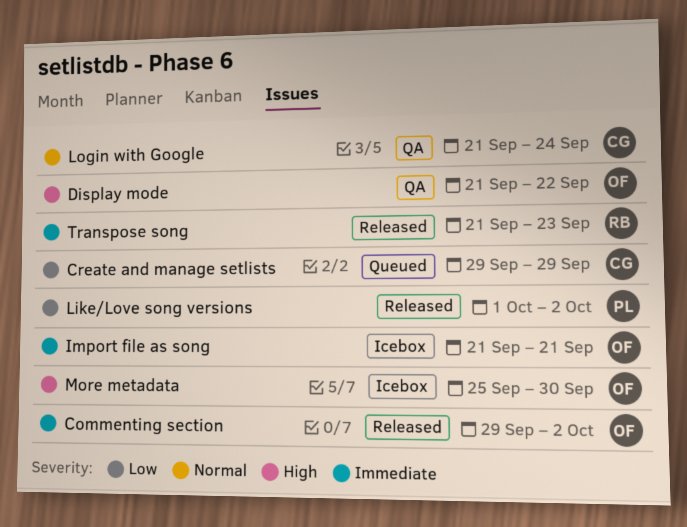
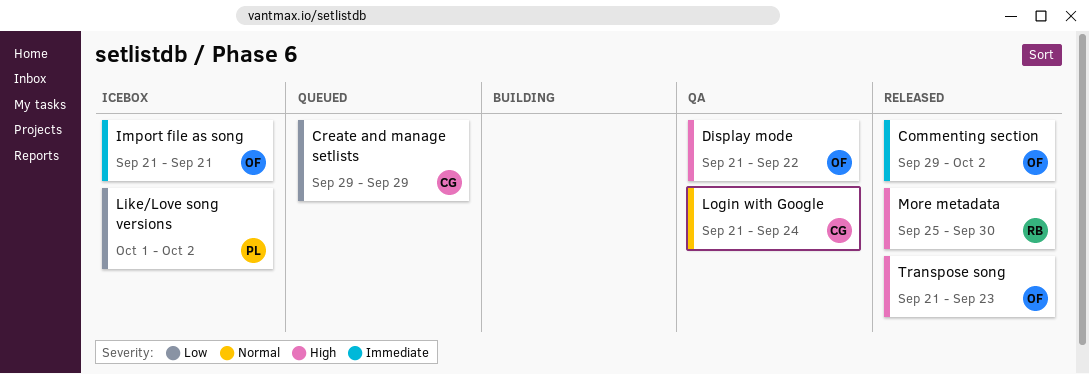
Like/Love song versions, status: Released -> Icebox
More metadata, status: Icebox -> Released
More metadata, owner: OF -> RB
Transpose song, owner: RB -> OF
Transpose song, priority: Immediate -> High

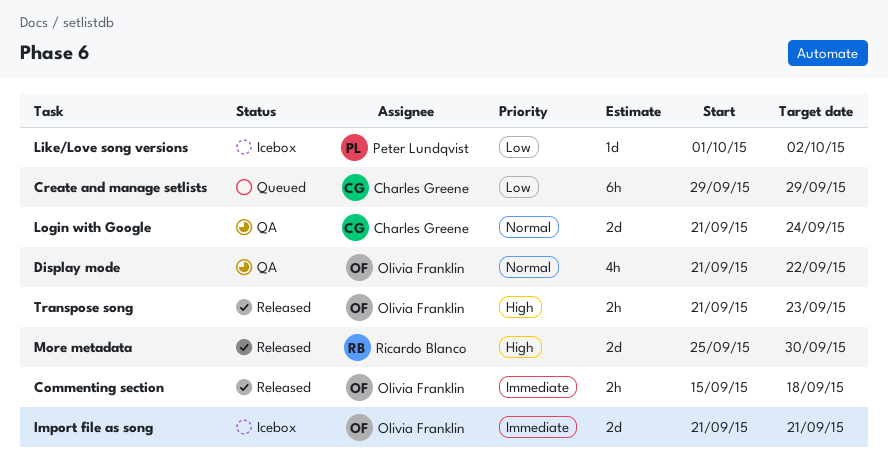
Commenting section, start: Sep 29 -> Sep 15
Commenting section, due: Oct 2 -> Sep 18
Display mode, priority: High -> Normal

